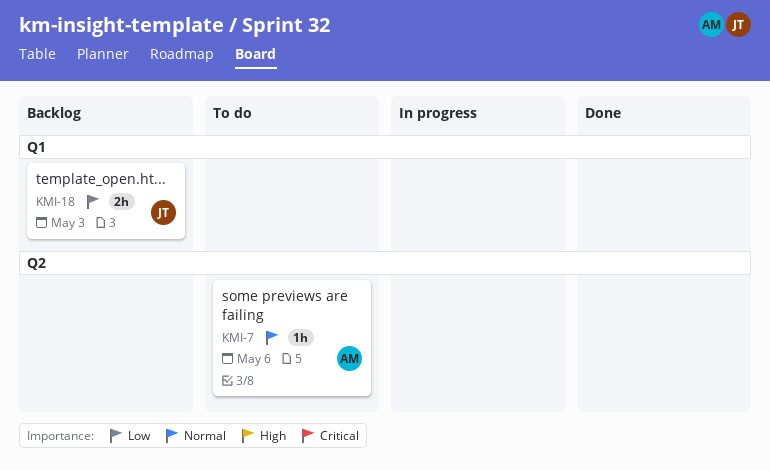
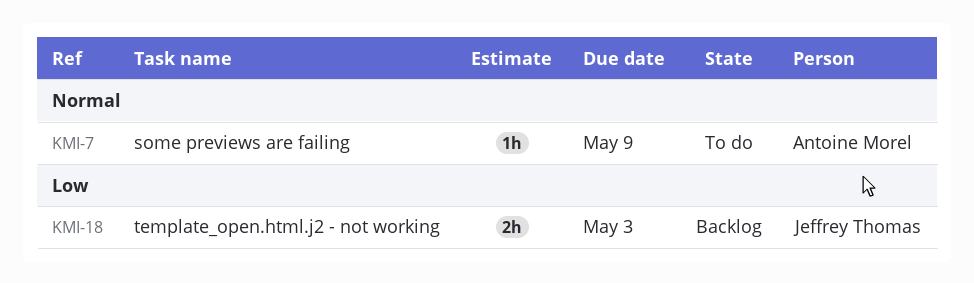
KMI-7, due: May 6 -> May 9

